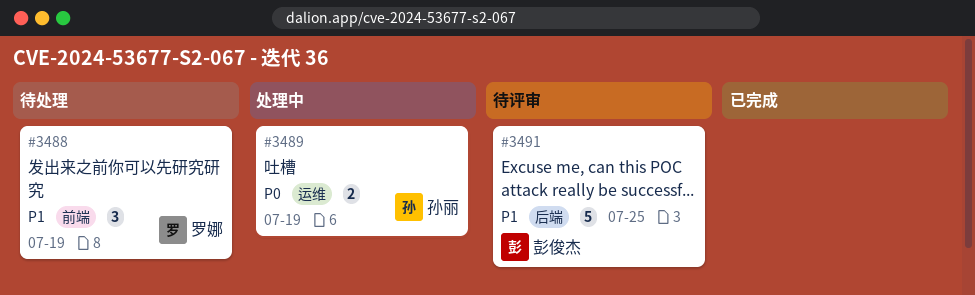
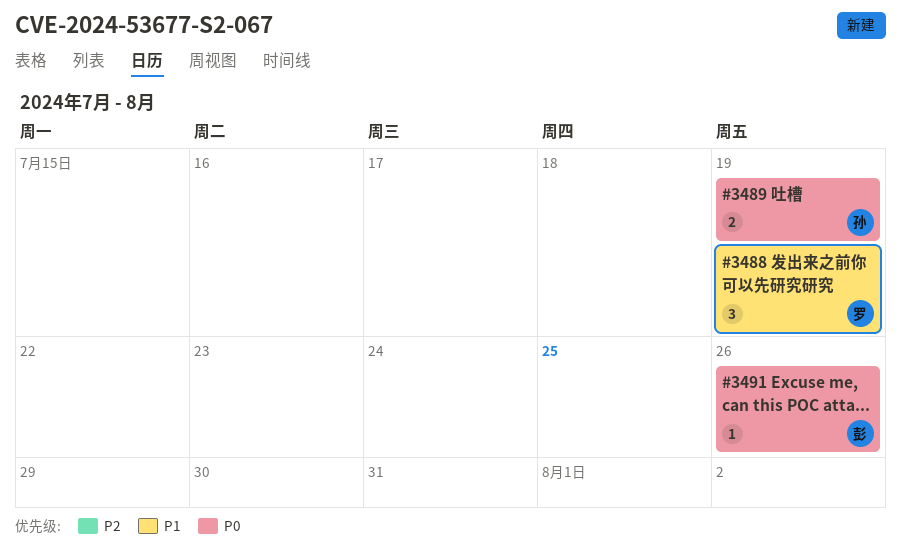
#3491, priority: P1 -> P0
#3491, estimate: 5 -> 1
#3491, due: Jul 25 -> Jul 26

